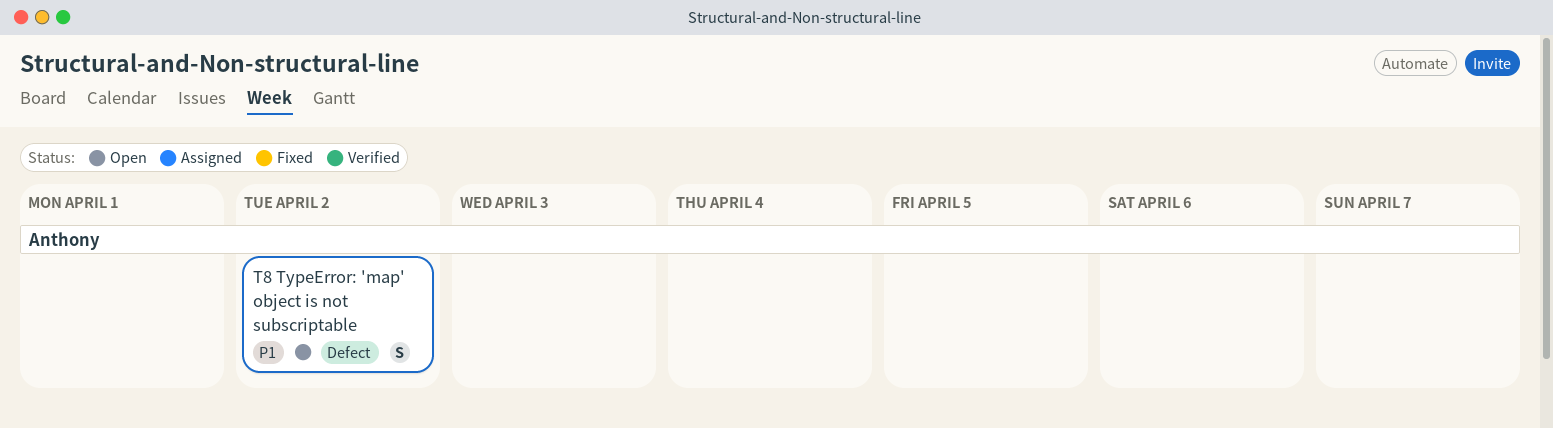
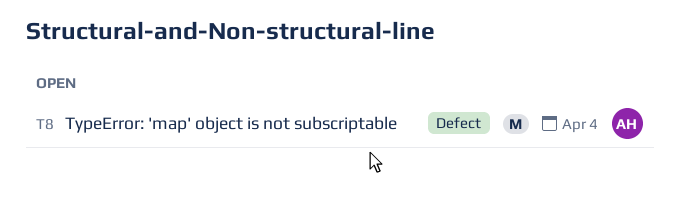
T8, estimate: S -> M
T8, due: Apr 2 -> Apr 4

